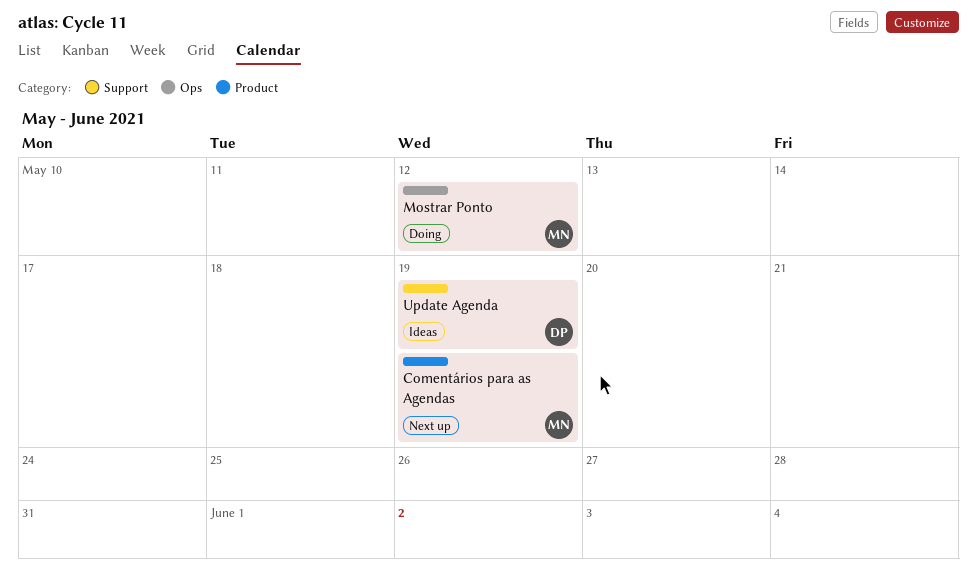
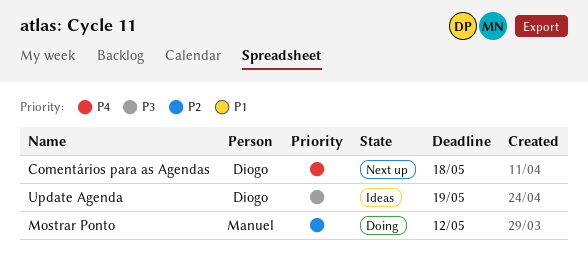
Comentários para as Agendas, owner: Manuel -> Diogo
Comentários para as Agendas, due: May 19 -> May 18

